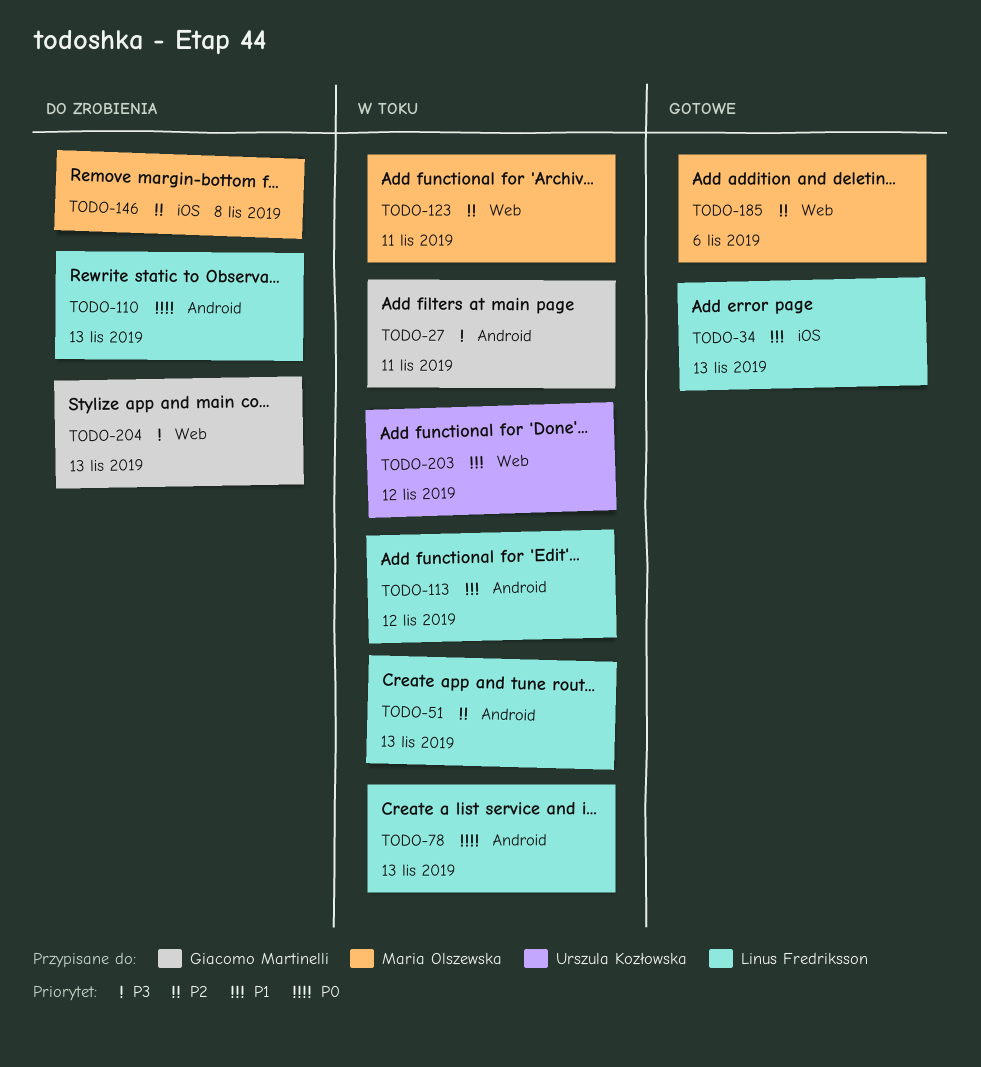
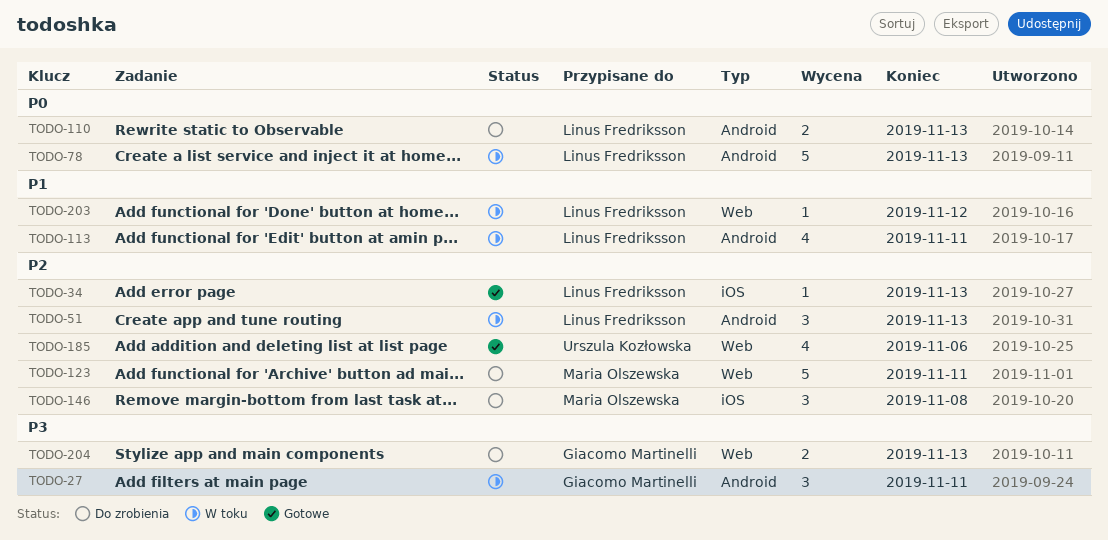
TODO-34, priority: P1 -> P2
TODO-113, due: Nov 12 -> Nov 11
TODO-123, status: W toku -> Do zrobienia
TODO-185, owner: Maria Olszewska -> Urszula Kozłowska
TODO-203, owner: Urszula Kozłowska -> Linus Fredriksson

